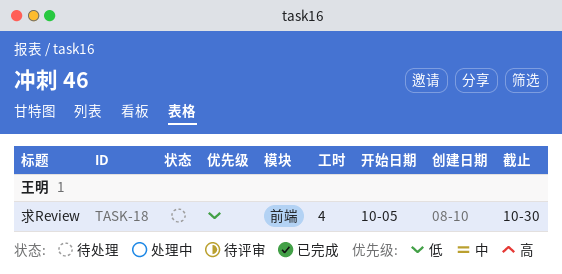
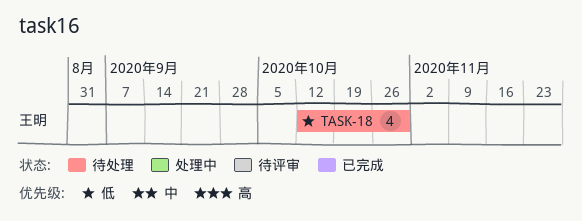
TASK-18, start: Oct 5 -> Oct 12

